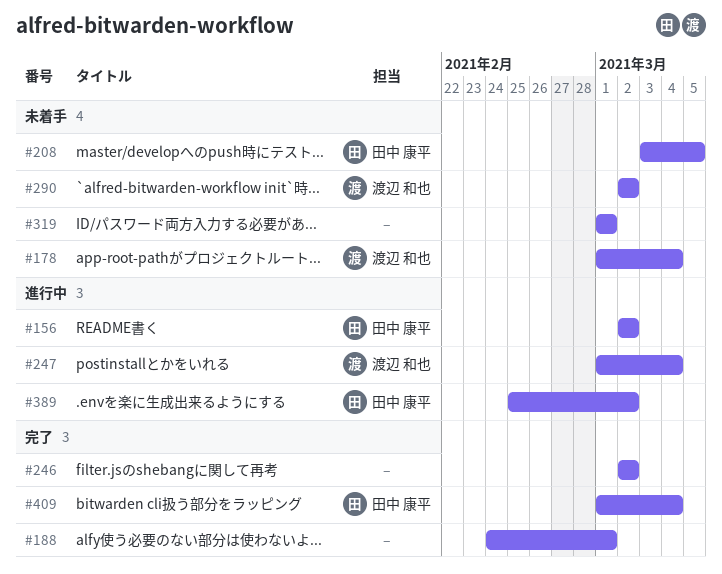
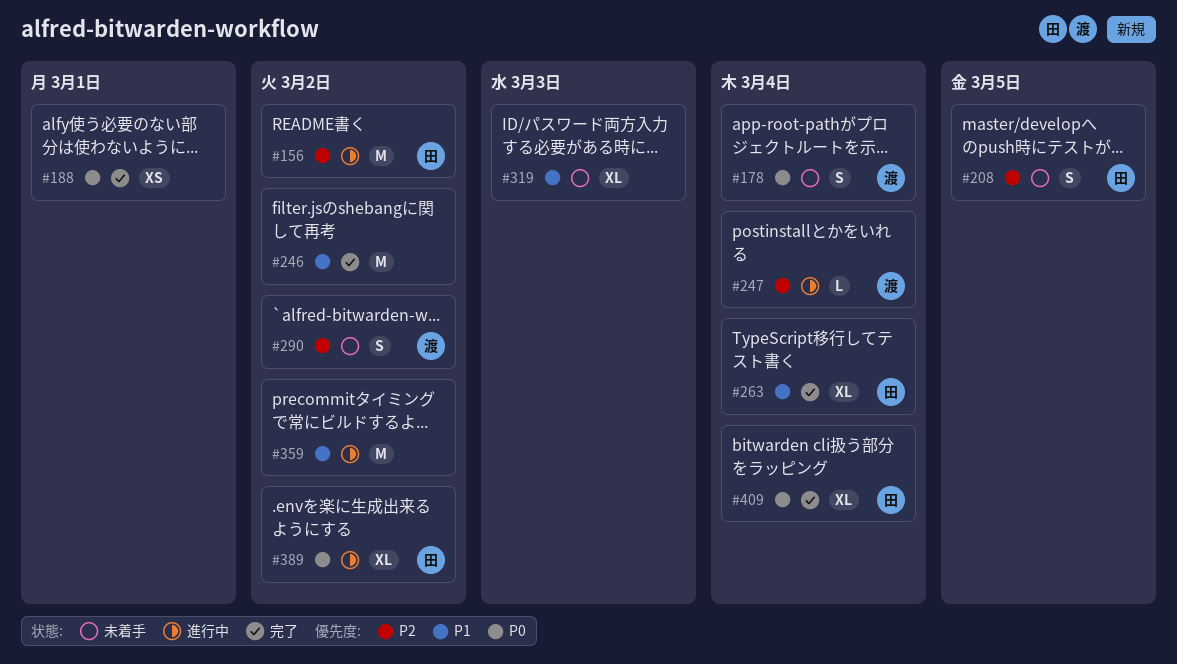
#263: none -> present
#319, due: Mar 1 -> Mar 3
#359: none -> present

